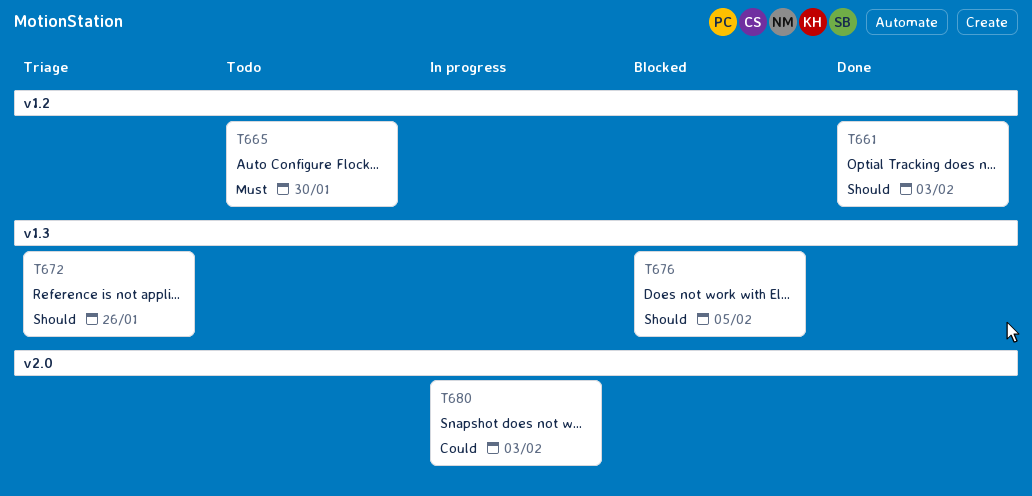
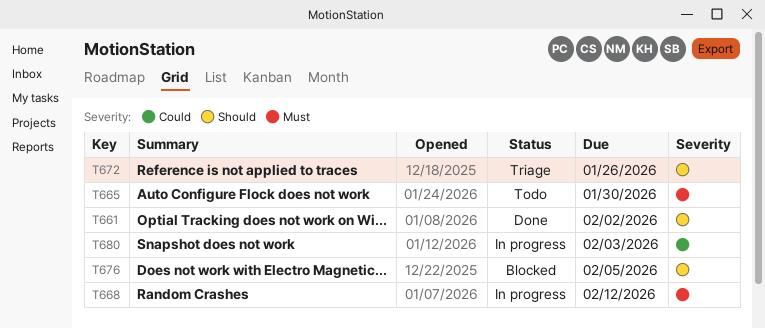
T661, due: Feb 3 -> Feb 2
T668: none -> present

